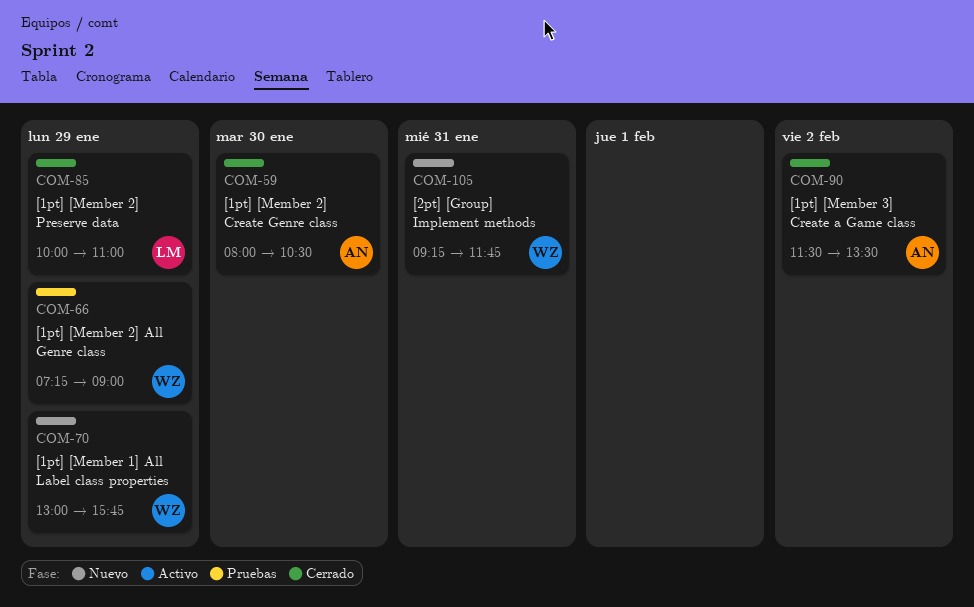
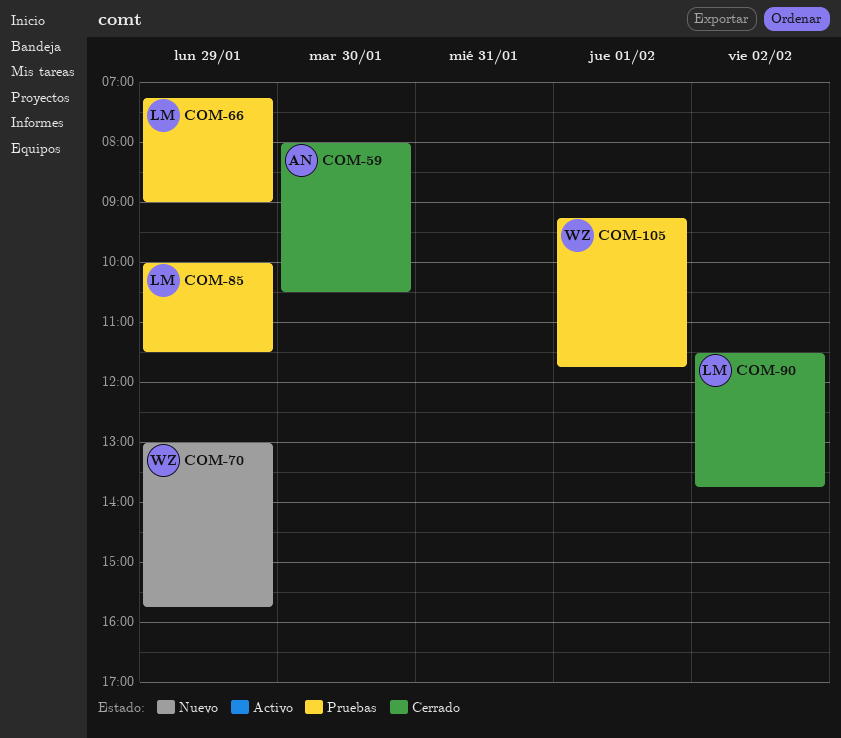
COM-66, owner: WZ -> LM
COM-85, status: Cerrado -> Pruebas
COM-85, ends: 11:00 -> 11:30
COM-90, owner: AN -> LM
COM-90, ends: 13:30 -> 13:45
COM-105, status: Nuevo -> Pruebas
COM-105, day: Jan 31 -> Feb 1

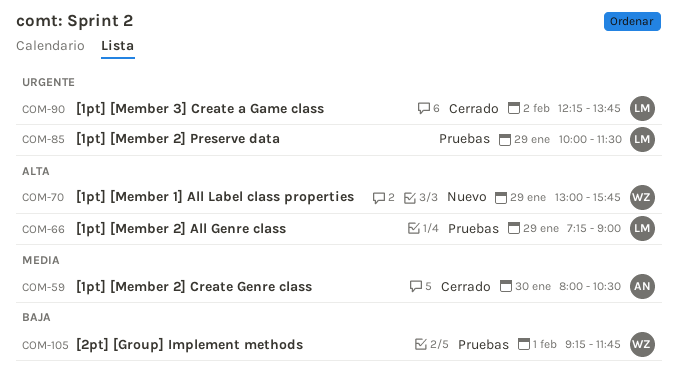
COM-90, begins: 11:30 -> 12:15

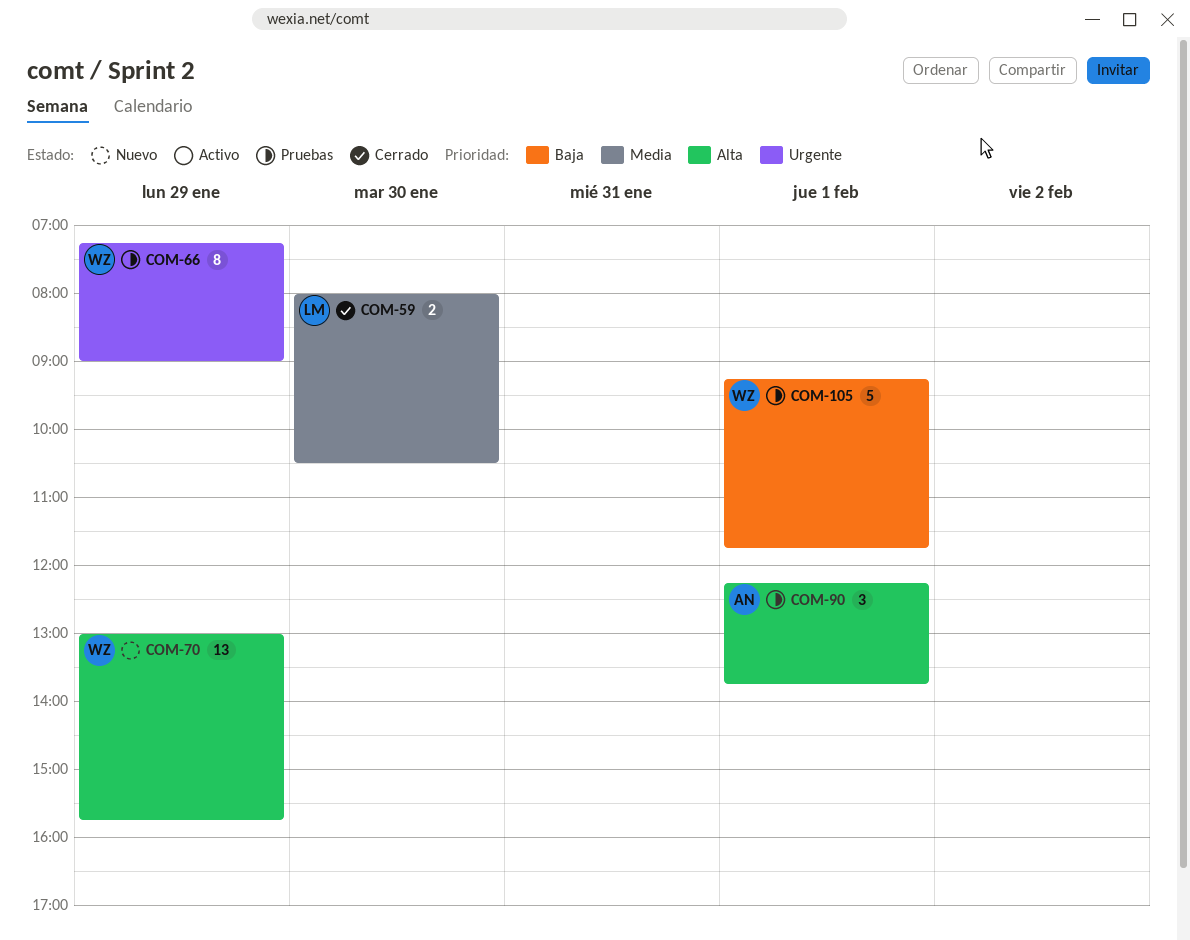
COM-59, owner: AN -> LM
COM-66, owner: LM -> WZ
COM-66, priority: Alta -> Urgente
COM-85: present -> none
COM-90, status: Cerrado -> Pruebas
COM-90, owner: LM -> AN
COM-90, priority: Urgente -> Alta
COM-90, day: Feb 2 -> Feb 1

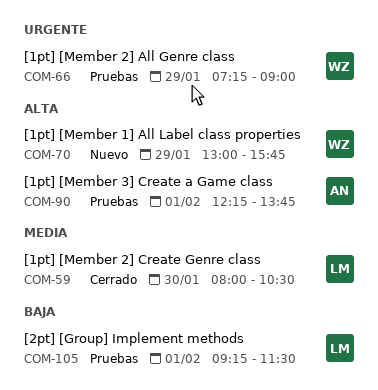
COM-105, owner: WZ -> LM
COM-105, ends: 11:45 -> 11:30

